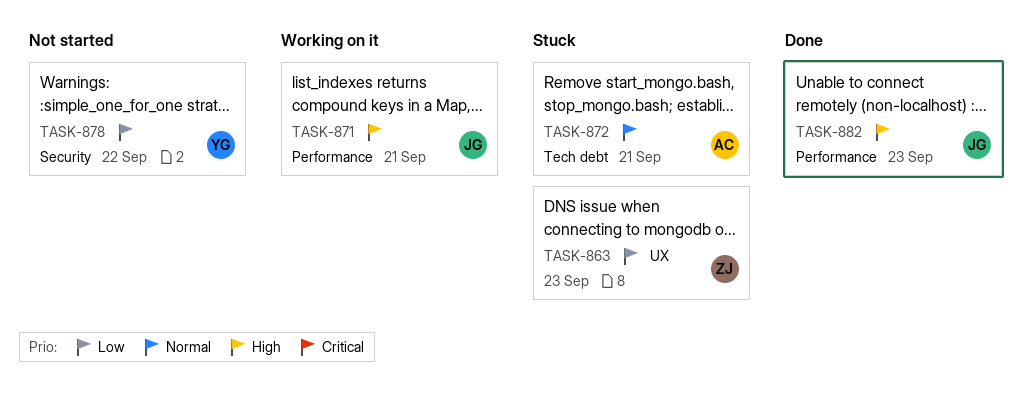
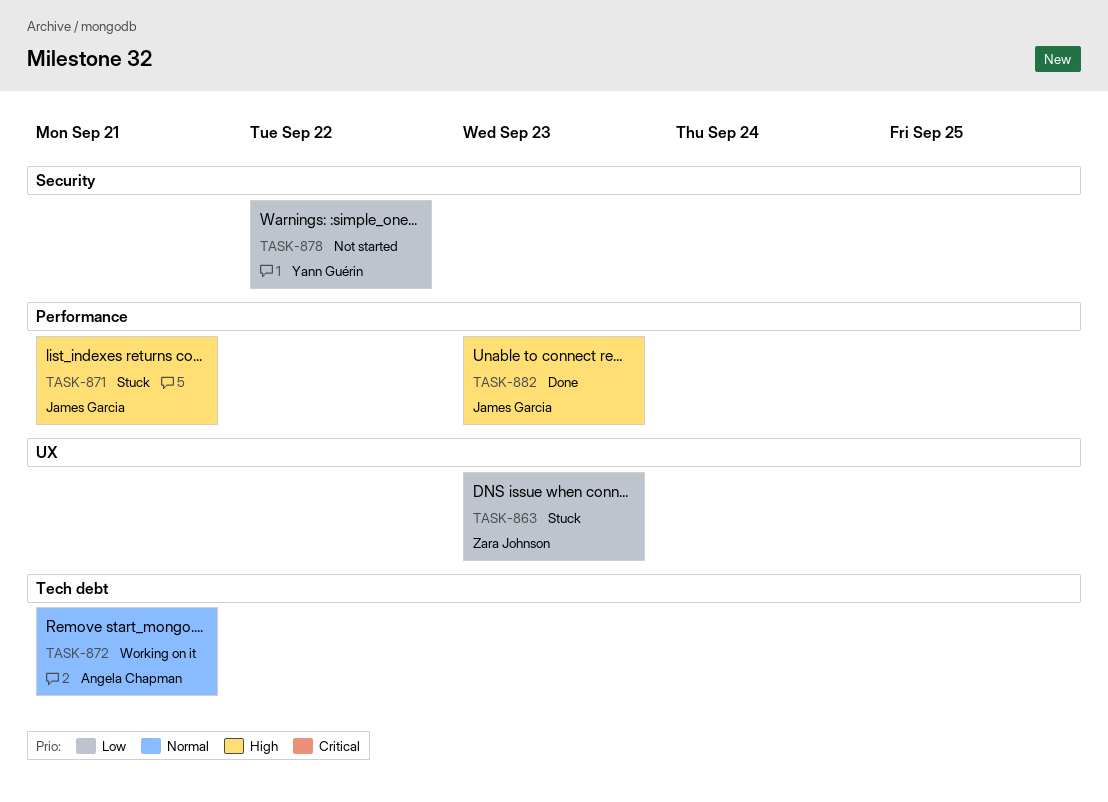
TASK-871, status: Working on it -> Stuck
TASK-872, status: Stuck -> Working on it

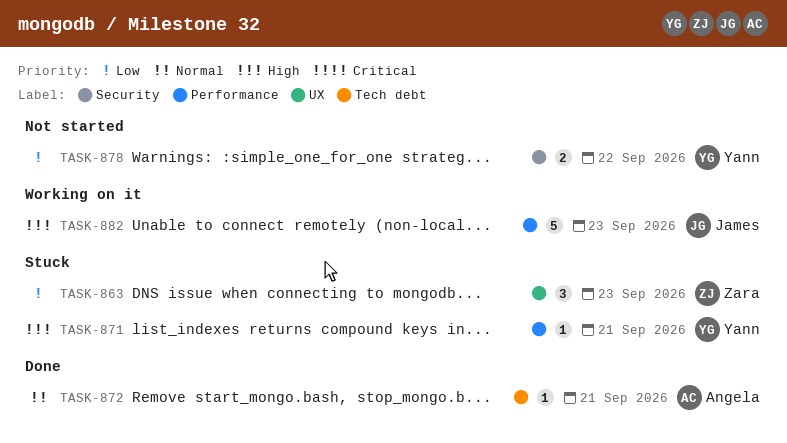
TASK-871, owner: James Garcia -> Yann Guérin
TASK-872, status: Working on it -> Done
TASK-882, status: Done -> Working on it

